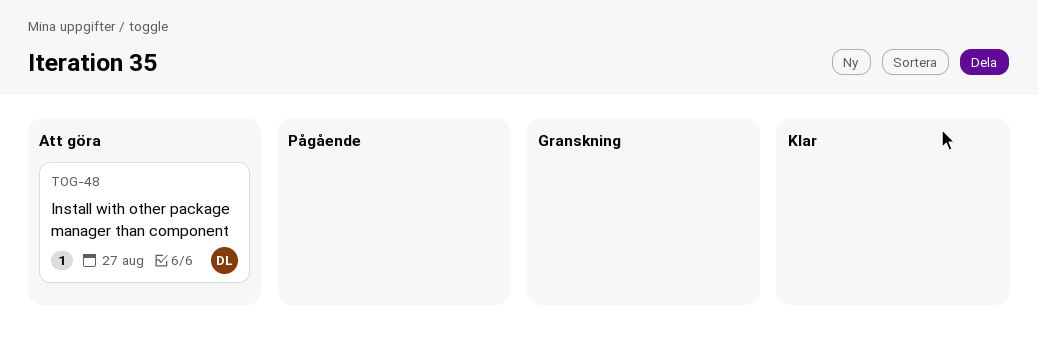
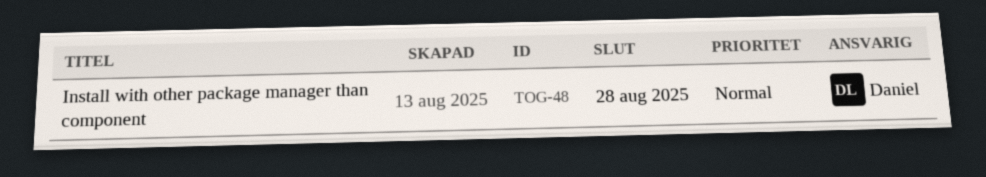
TOG-48, due: Aug 27 -> Aug 28

